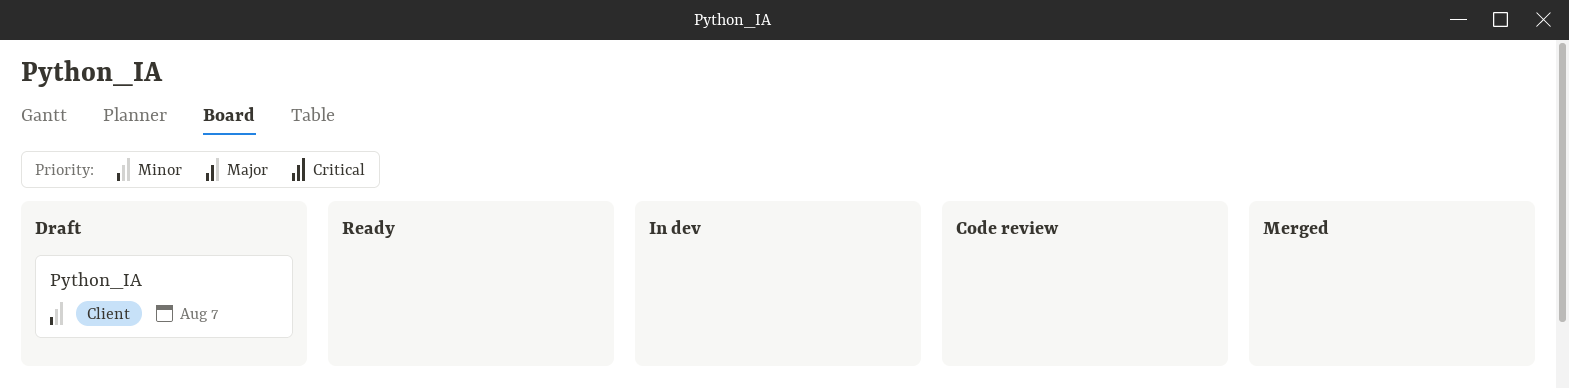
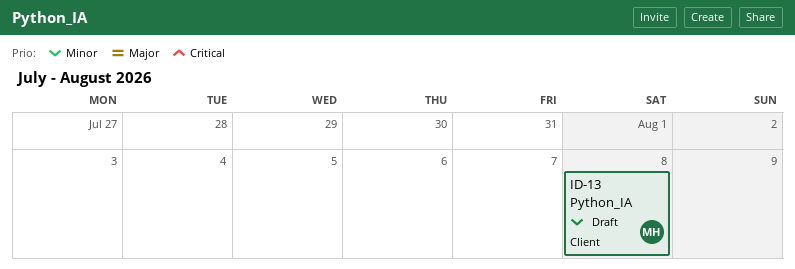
Python_IA, due: Aug 7 -> Aug 8

